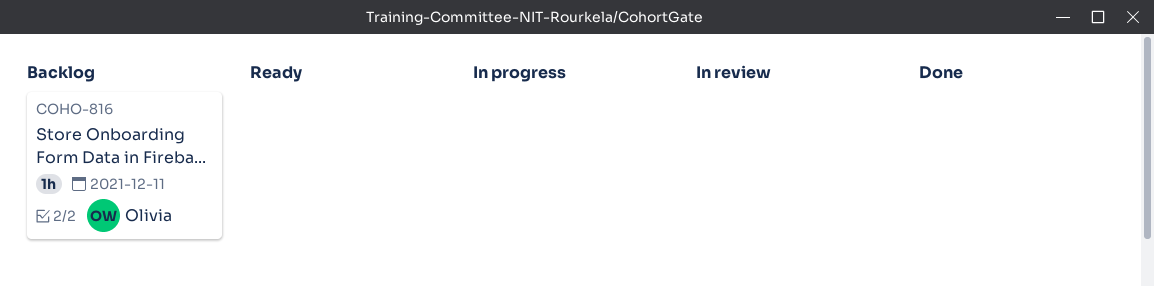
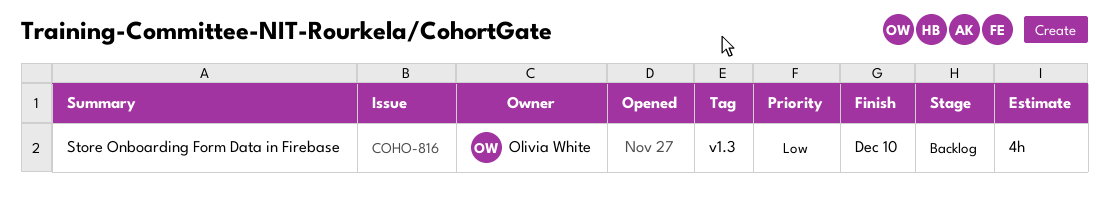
COHO-816, estimate: 1h -> 4h
COHO-816, due: Dec 11 -> Dec 10

